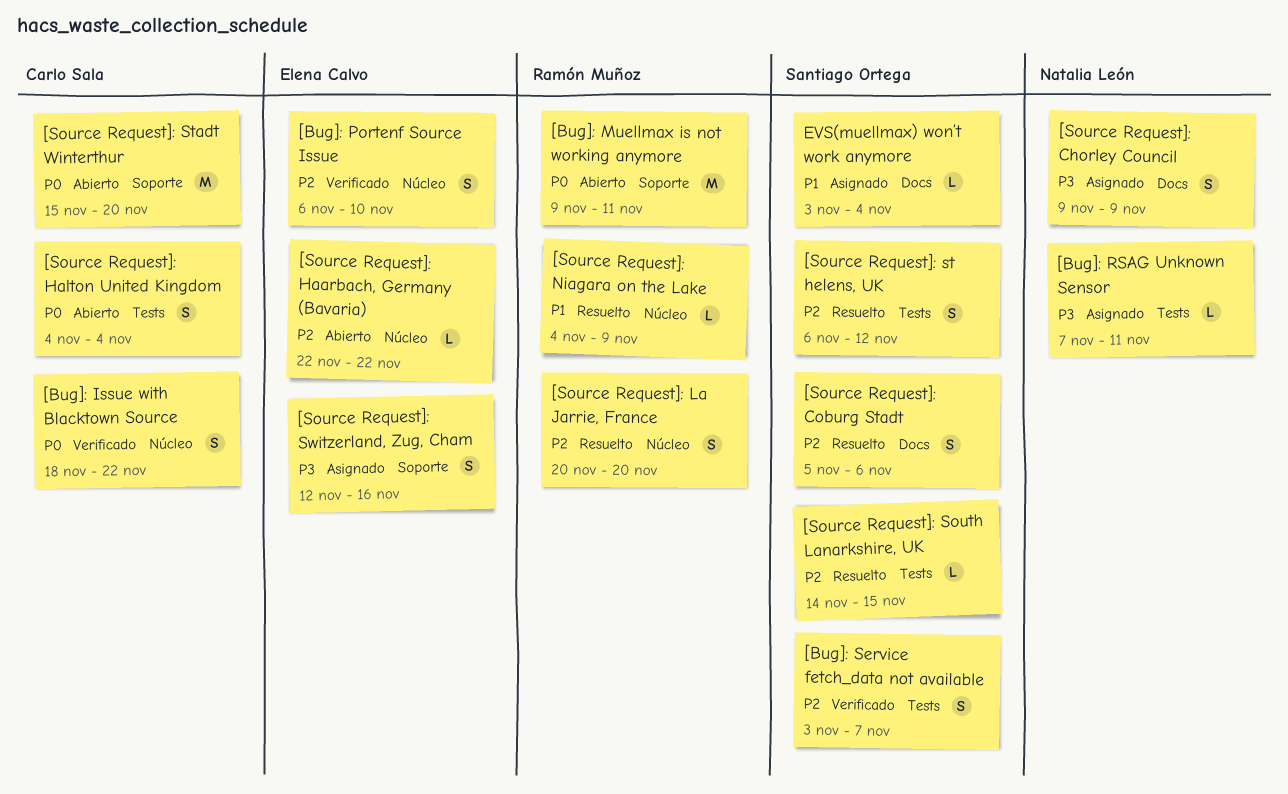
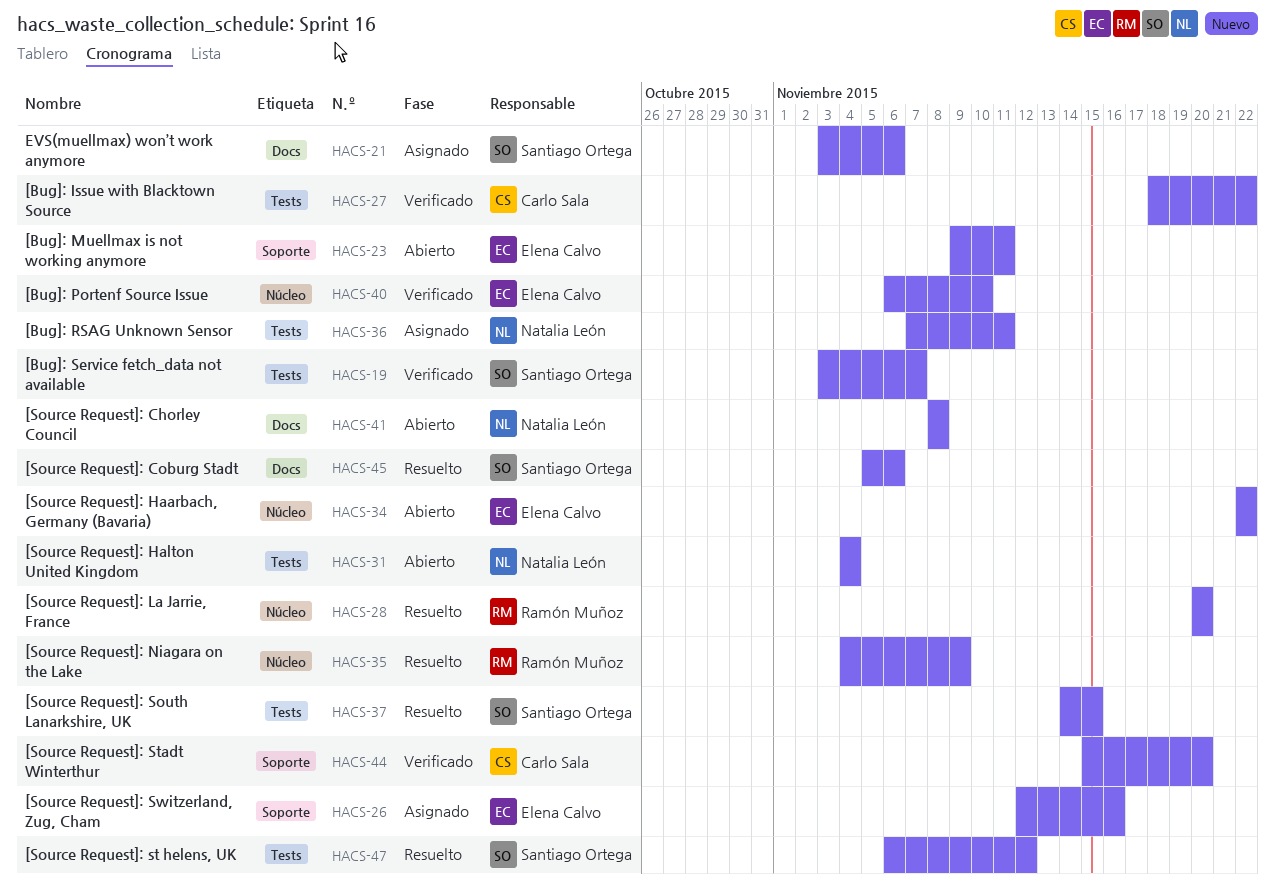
[Bug]: Issue with Blacktown Source, label: Núcleo -> Tests
[Bug]: Muellmax is not working anymore, owner: Ramón Muñoz -> Elena Calvo
[Source Request]: Chorley Council, status: Asignado -> Abierto
[Source Request]: Chorley Council, start: Nov 9 -> Nov 8
[Source Request]: Chorley Council, due: Nov 9 -> Nov 8
[Source Request]: Halton United Kingdom, owner: Carlo Sala -> Natalia León
[Source Request]: Stadt Winterthur, status: Abierto -> Verificado
EVS(muellmax) won’t work anymore, due: Nov 4 -> Nov 6

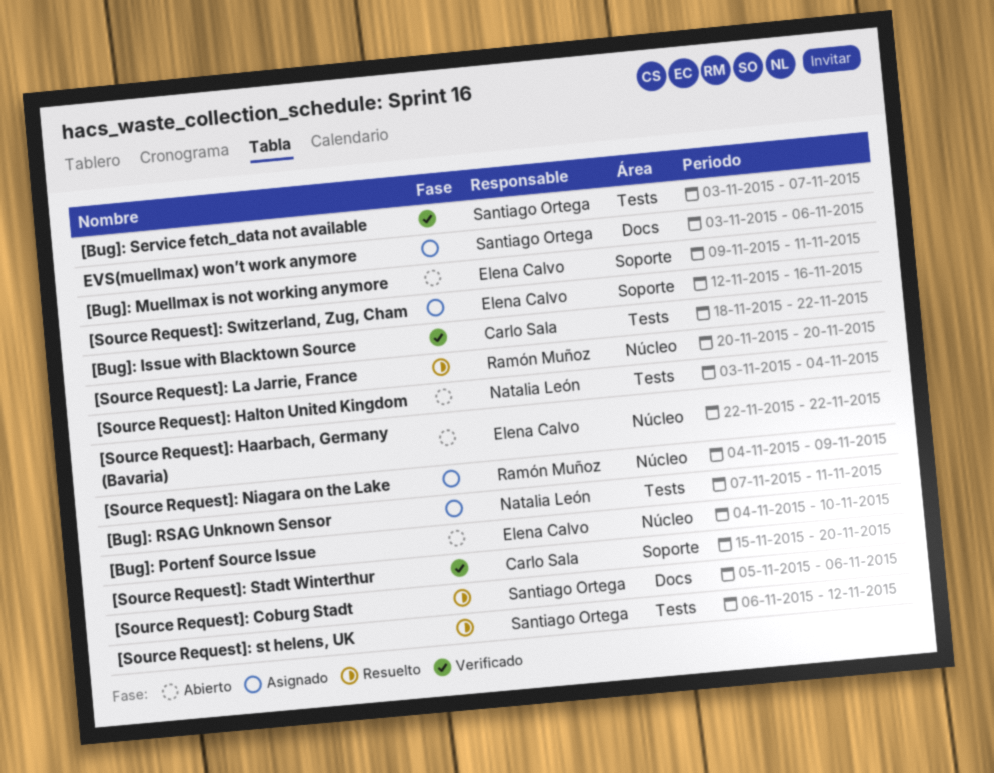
[Bug]: Portenf Source Issue, status: Verificado -> Abierto
[Bug]: Portenf Source Issue, start: Nov 6 -> Nov 4
[Source Request]: Chorley Council: present -> none
[Source Request]: Halton United Kingdom, start: Nov 4 -> Nov 3
[Source Request]: Niagara on the Lake, status: Resuelto -> Asignado
[Source Request]: South Lanarkshire, UK: present -> none

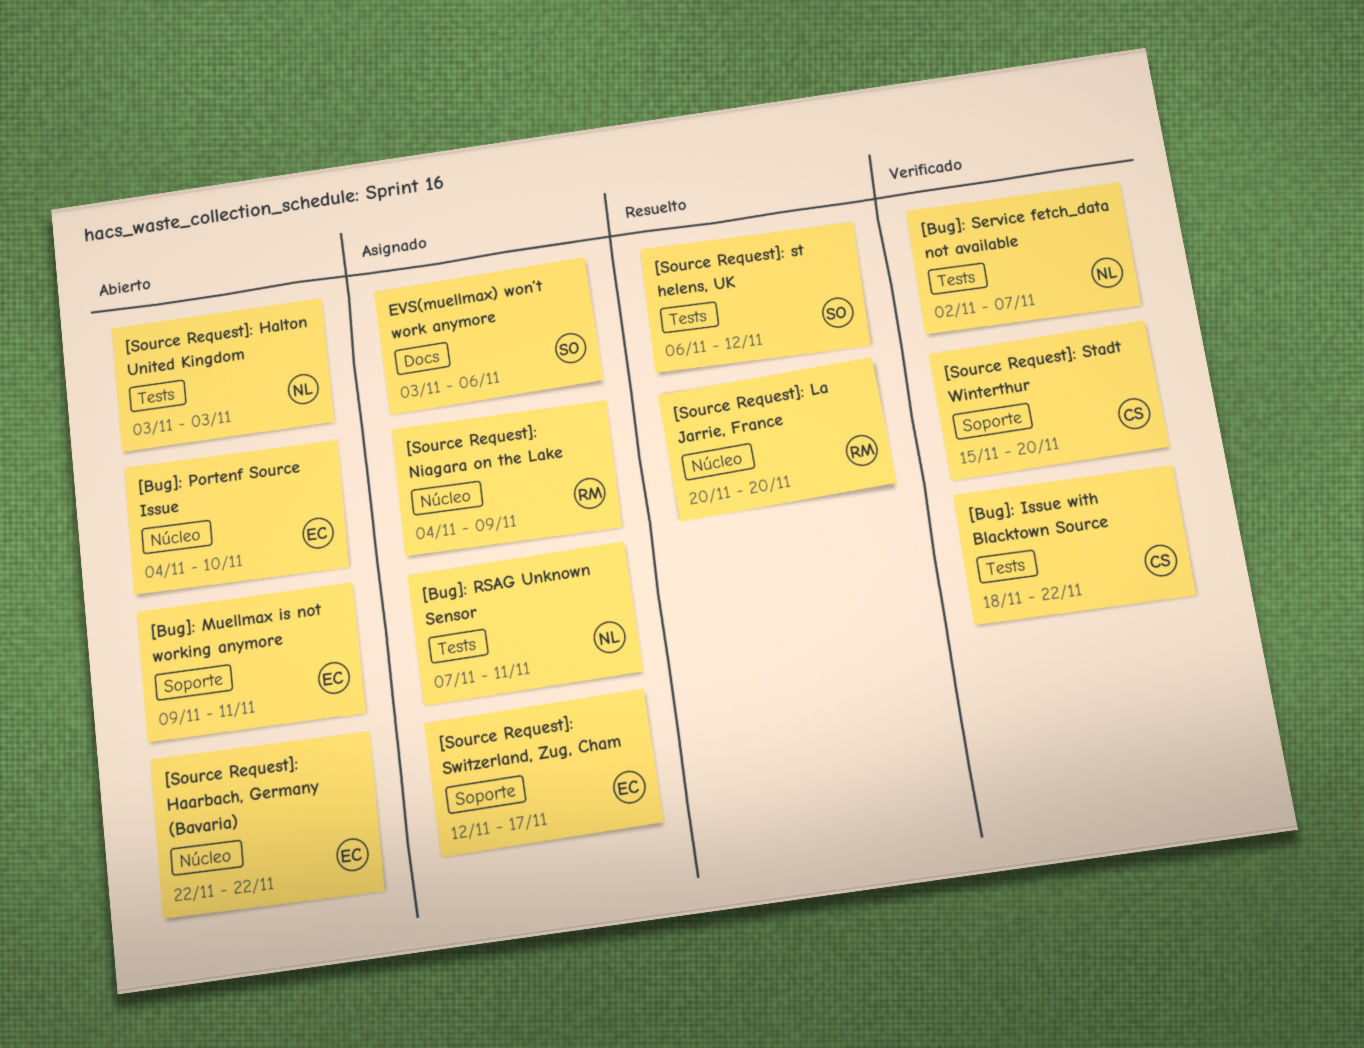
[Bug]: Service fetch_data not available, owner: Santiago Ortega -> Natalia León
[Bug]: Service fetch_data not available, start: Nov 3 -> Nov 2
[Source Request]: Coburg Stadt: present -> none
[Source Request]: Halton United Kingdom, due: Nov 4 -> Nov 3
[Source Request]: Switzerland, Zug, Cham, due: Nov 16 -> Nov 17

